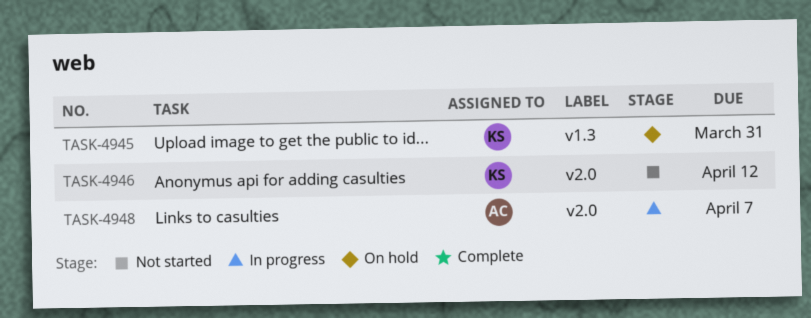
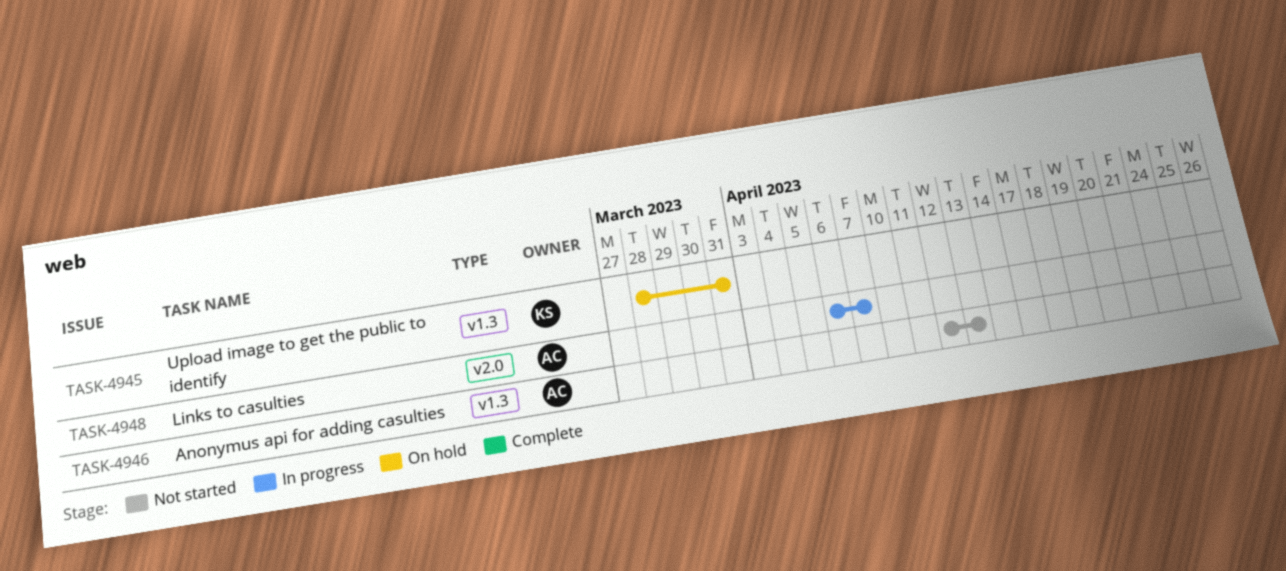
TASK-4946, owner: KS -> AC
TASK-4946, label: v2.0 -> v1.3
TASK-4946, due: Apr 12 -> Apr 13

